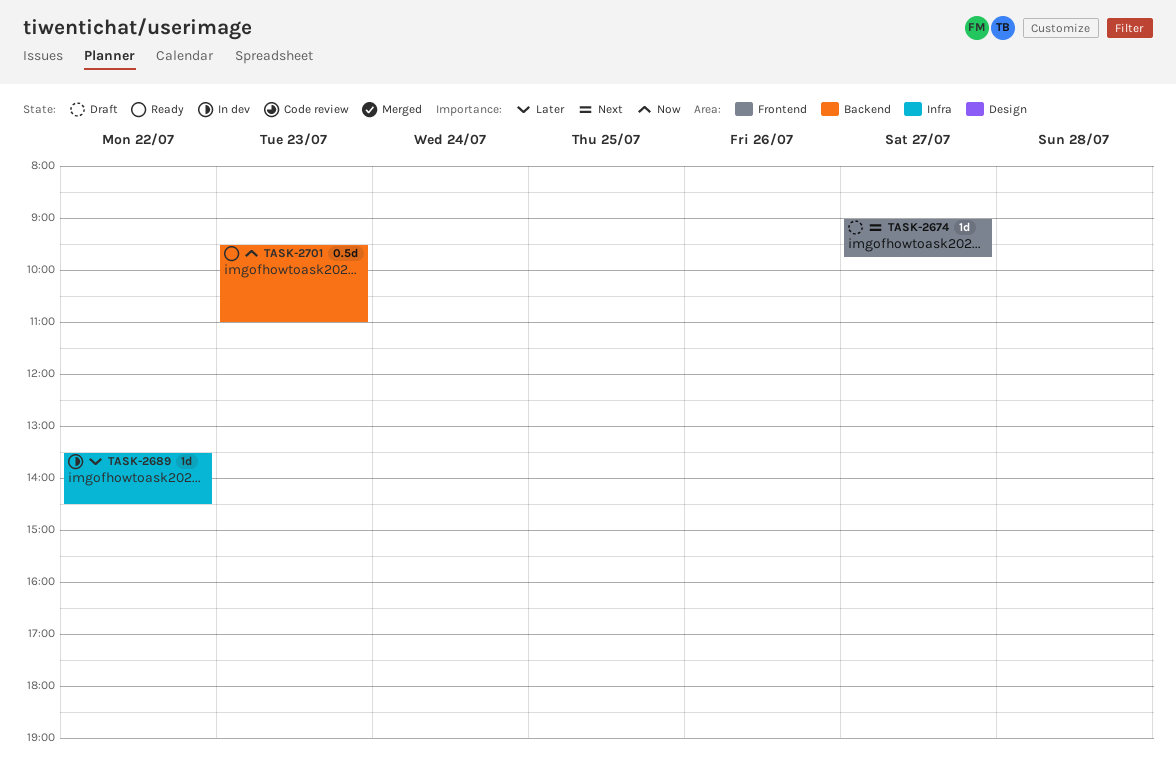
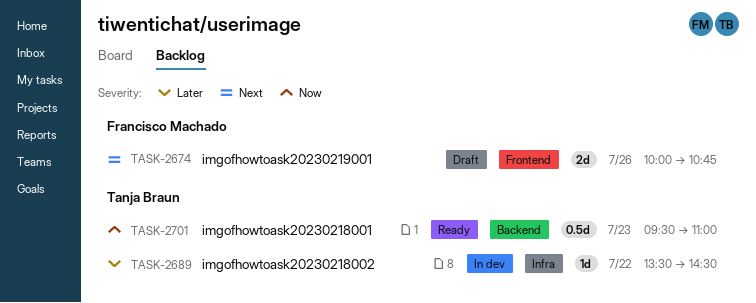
TASK-2674, estimate: 1d -> 2d
TASK-2674, day: Jul 27 -> Jul 26
TASK-2674, begins: 09:00 -> 10:00
TASK-2674, ends: 09:45 -> 10:45

